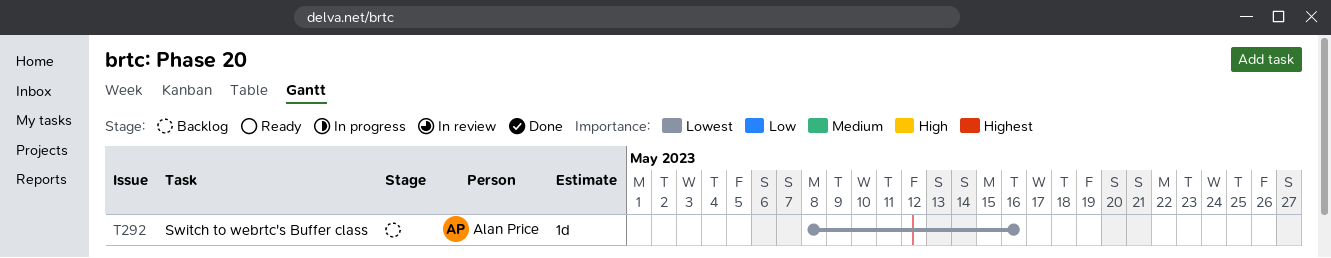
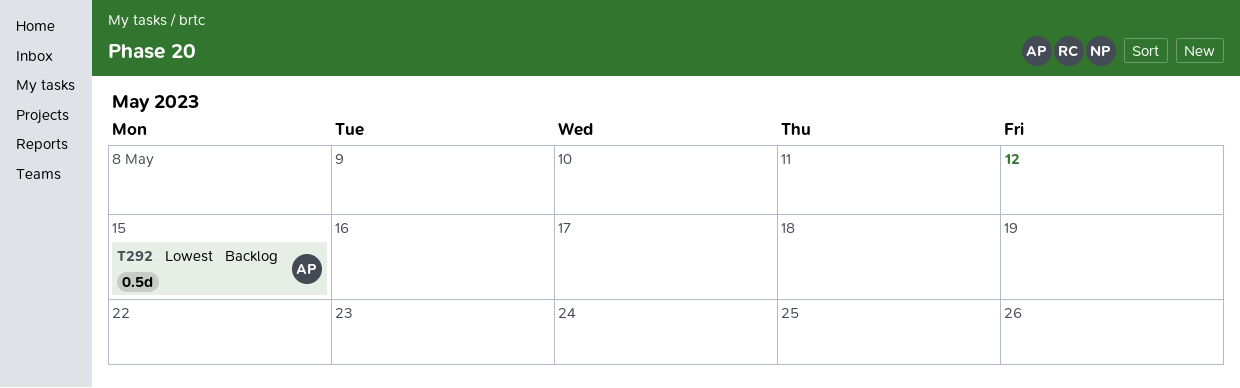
T292, estimate: 1d -> 0.5d
T292, due: May 16 -> May 15

